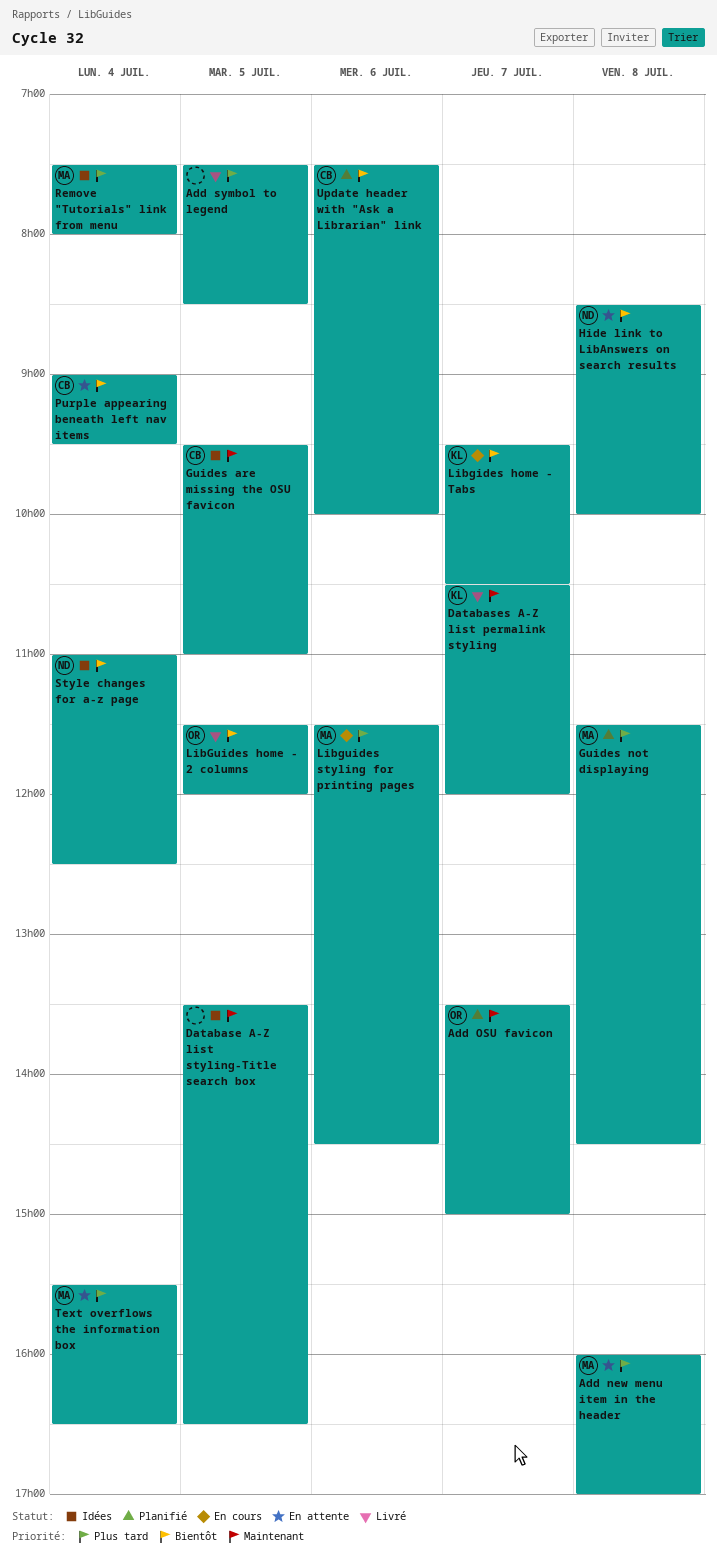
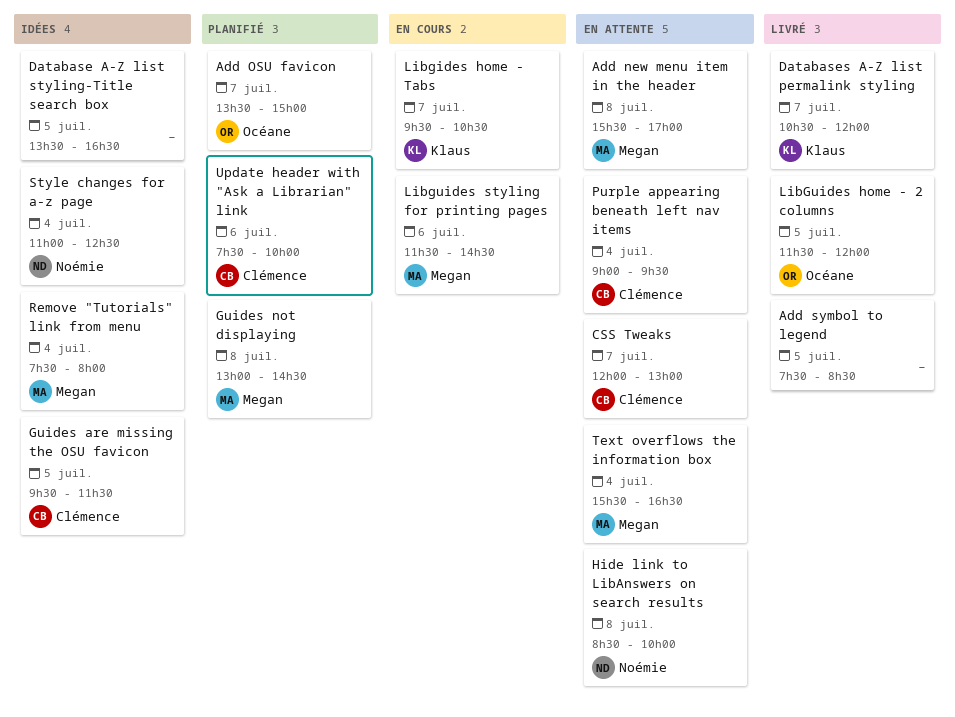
Add new menu item in the header, begins: 16:00 -> 15:30
CSS Tweaks: none -> present
Guides are missing the OSU favicon, ends: 11:00 -> 11:30
Guides not displaying, begins: 11:30 -> 13:00

